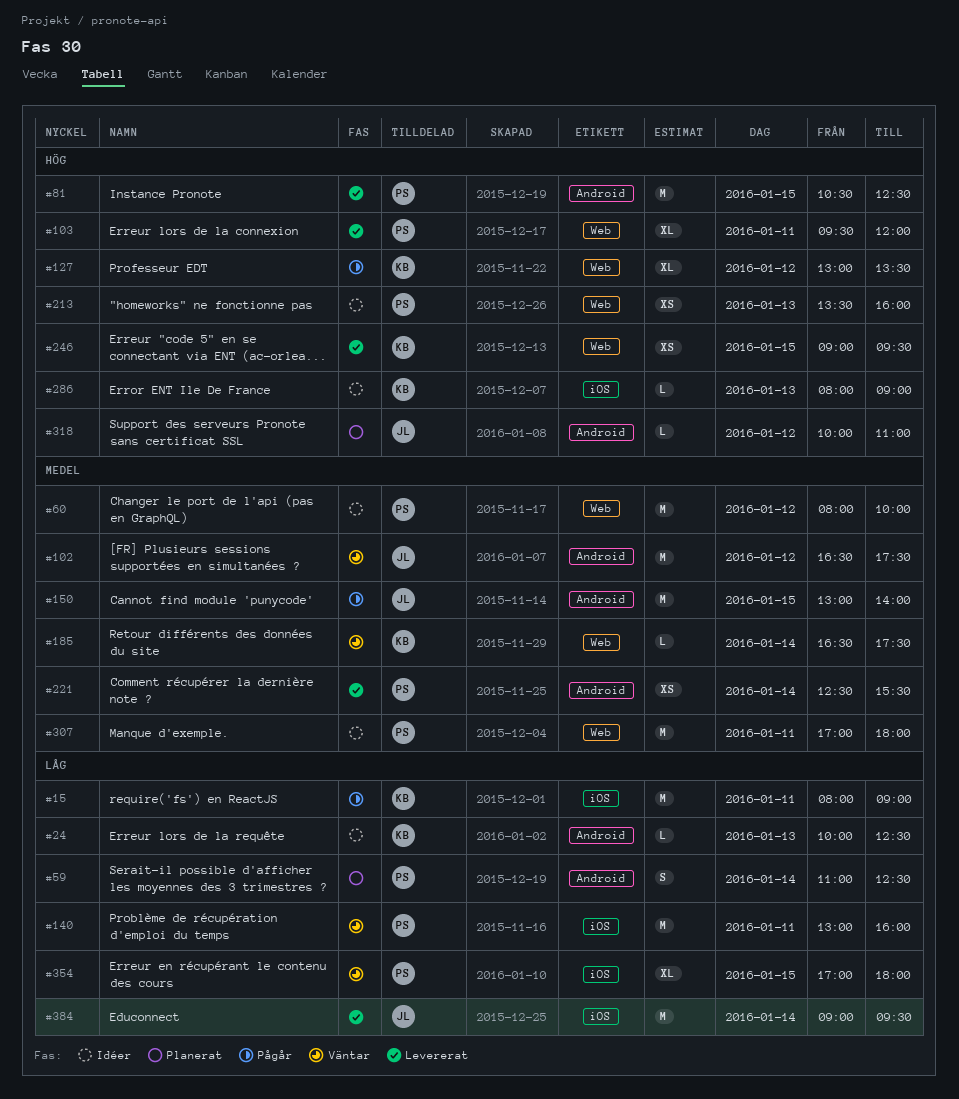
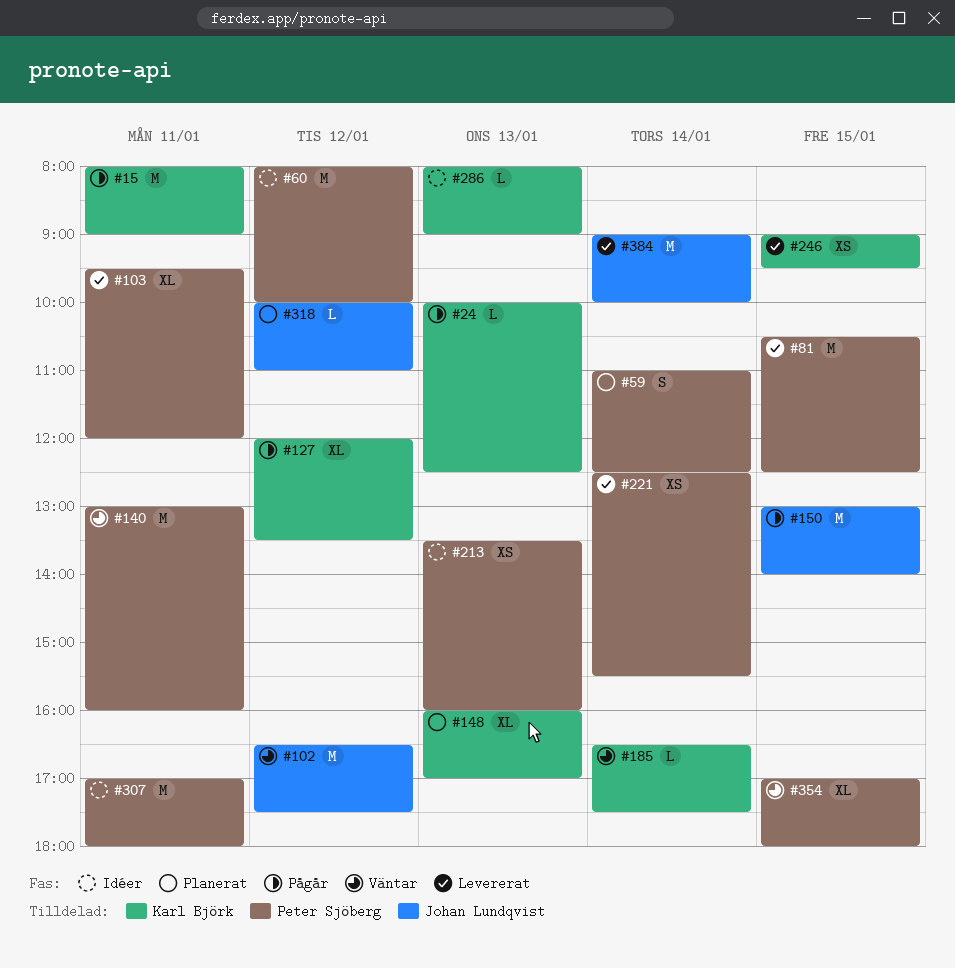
#24, status: Idéer -> Pågår
#127, begins: 13:00 -> 12:00
#148: none -> present
#384, ends: 09:30 -> 10:00

